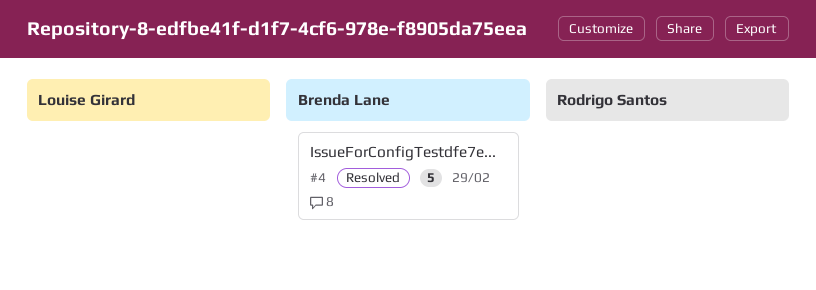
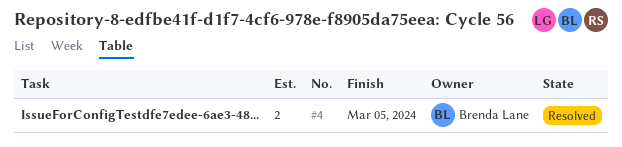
#4, estimate: 5 -> 2
#4, due: Feb 29 -> Mar 5

